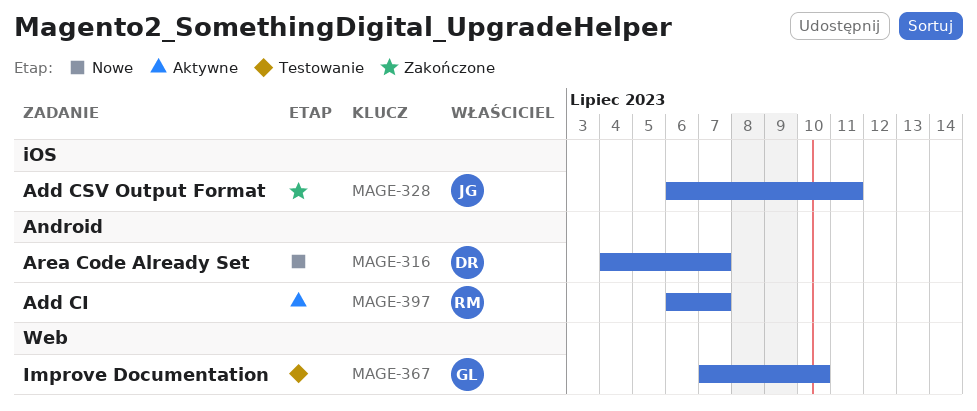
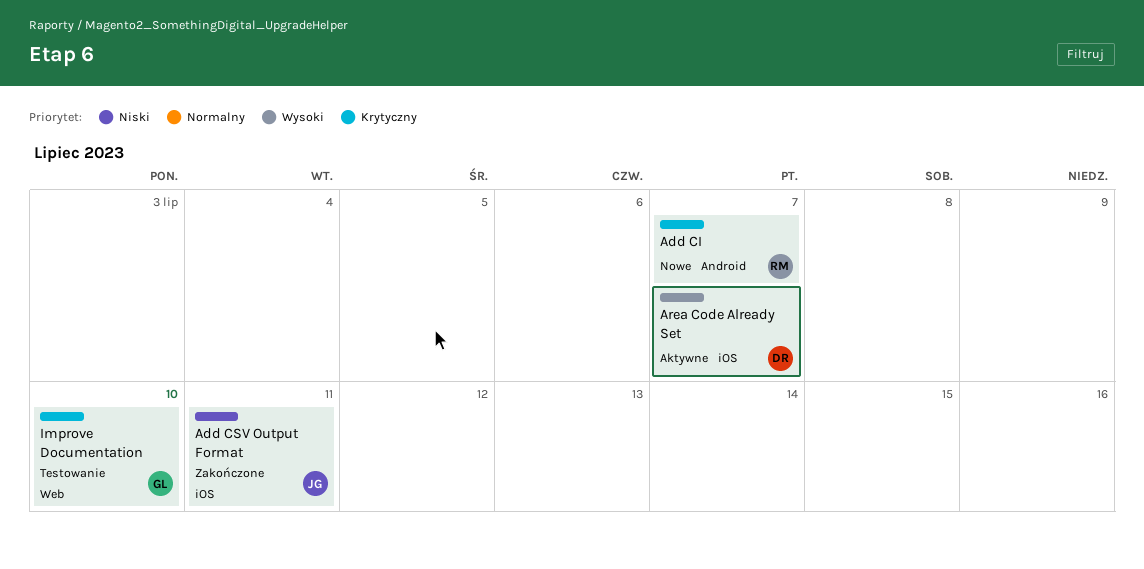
Add CI, status: Aktywne -> Nowe
Area Code Already Set, status: Nowe -> Aktywne
Area Code Already Set, label: Android -> iOS

